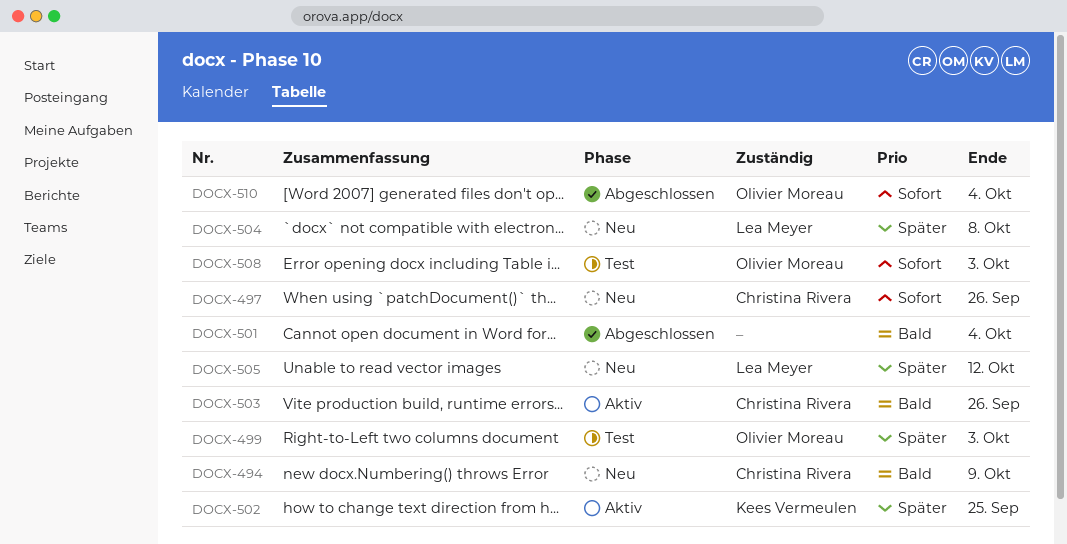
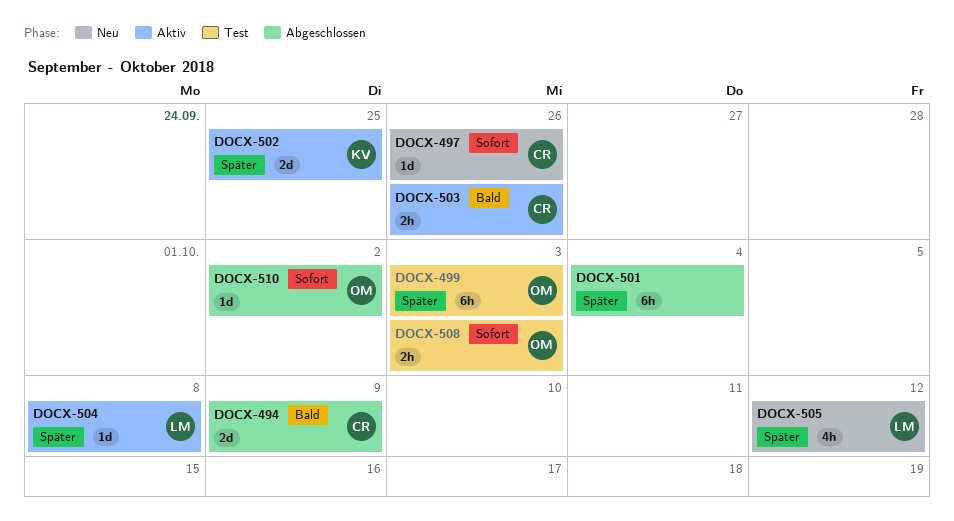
DOCX-494, status: Neu -> Abgeschlossen
DOCX-501, priority: Bald -> Später
DOCX-504, status: Neu -> Aktiv
DOCX-510, due: Oct 4 -> Oct 2

